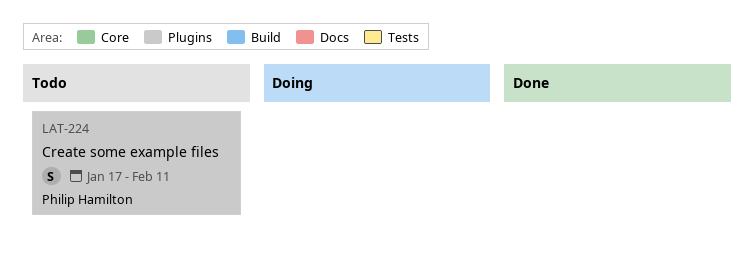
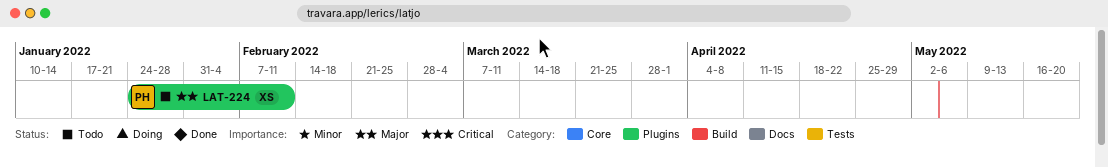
LAT-224, estimate: S -> XS
LAT-224, start: Jan 17 -> Jan 24

